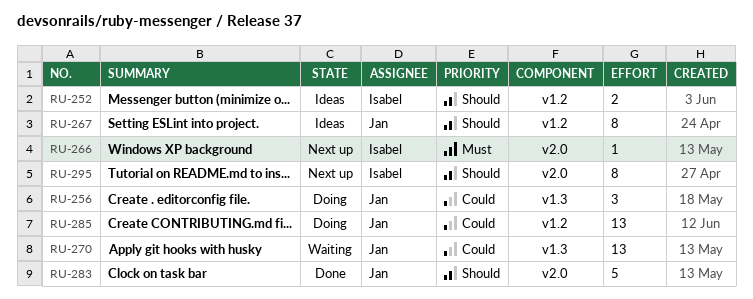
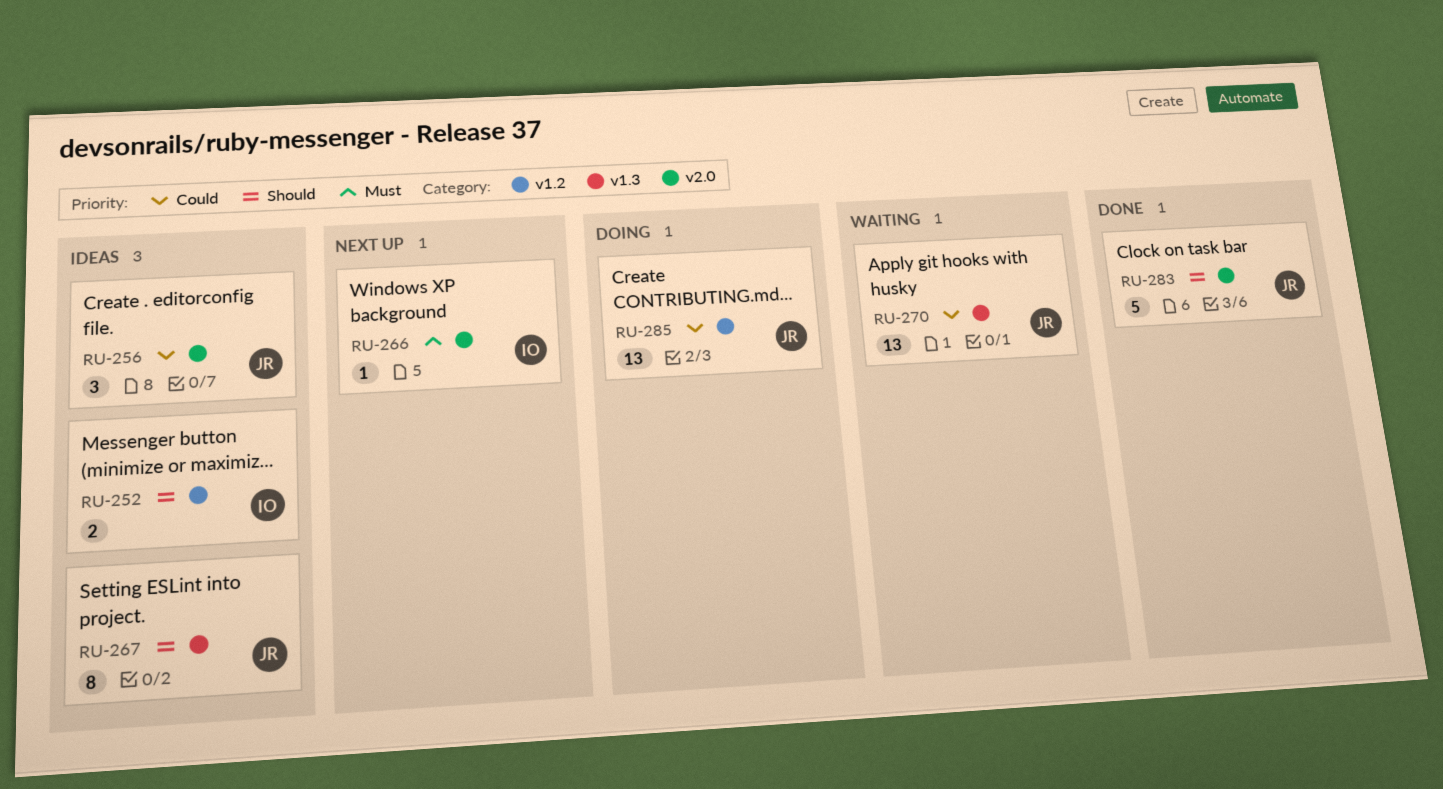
RU-256, status: Doing -> Ideas
RU-256, label: v1.3 -> v2.0
RU-267, label: v1.2 -> v1.3
RU-295: present -> none

